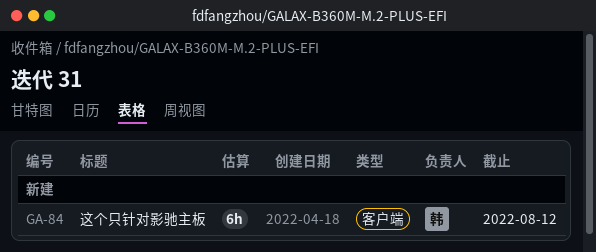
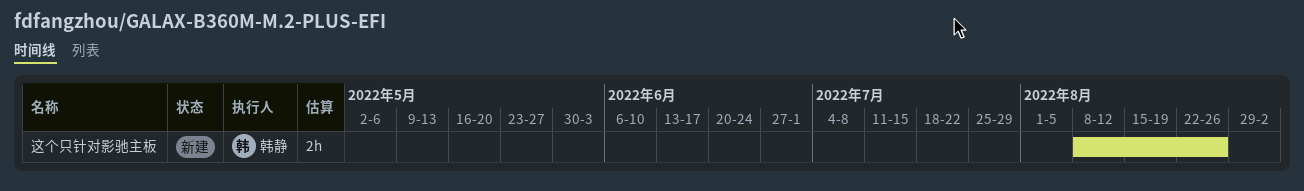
这个只针对影驰主板, estimate: 6h -> 2h
这个只针对影驰主板, due: Aug 12 -> Aug 26

